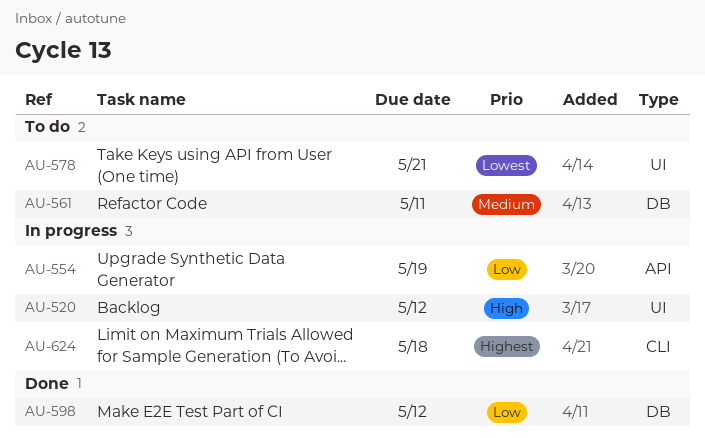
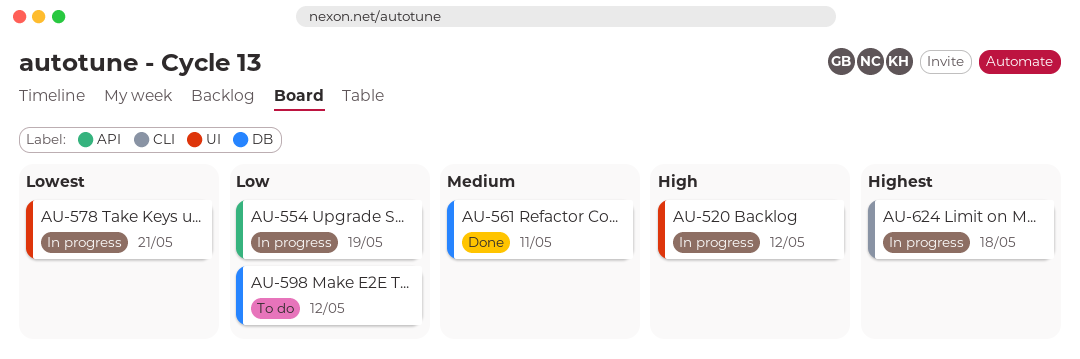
AU-561, status: To do -> Done
AU-578, status: To do -> In progress
AU-598, status: Done -> To do

